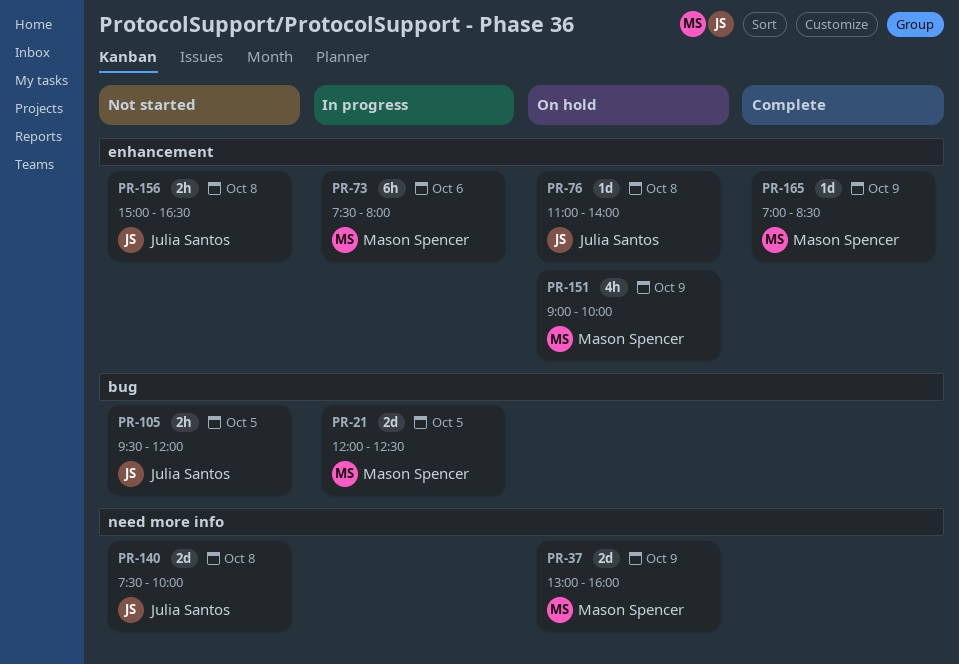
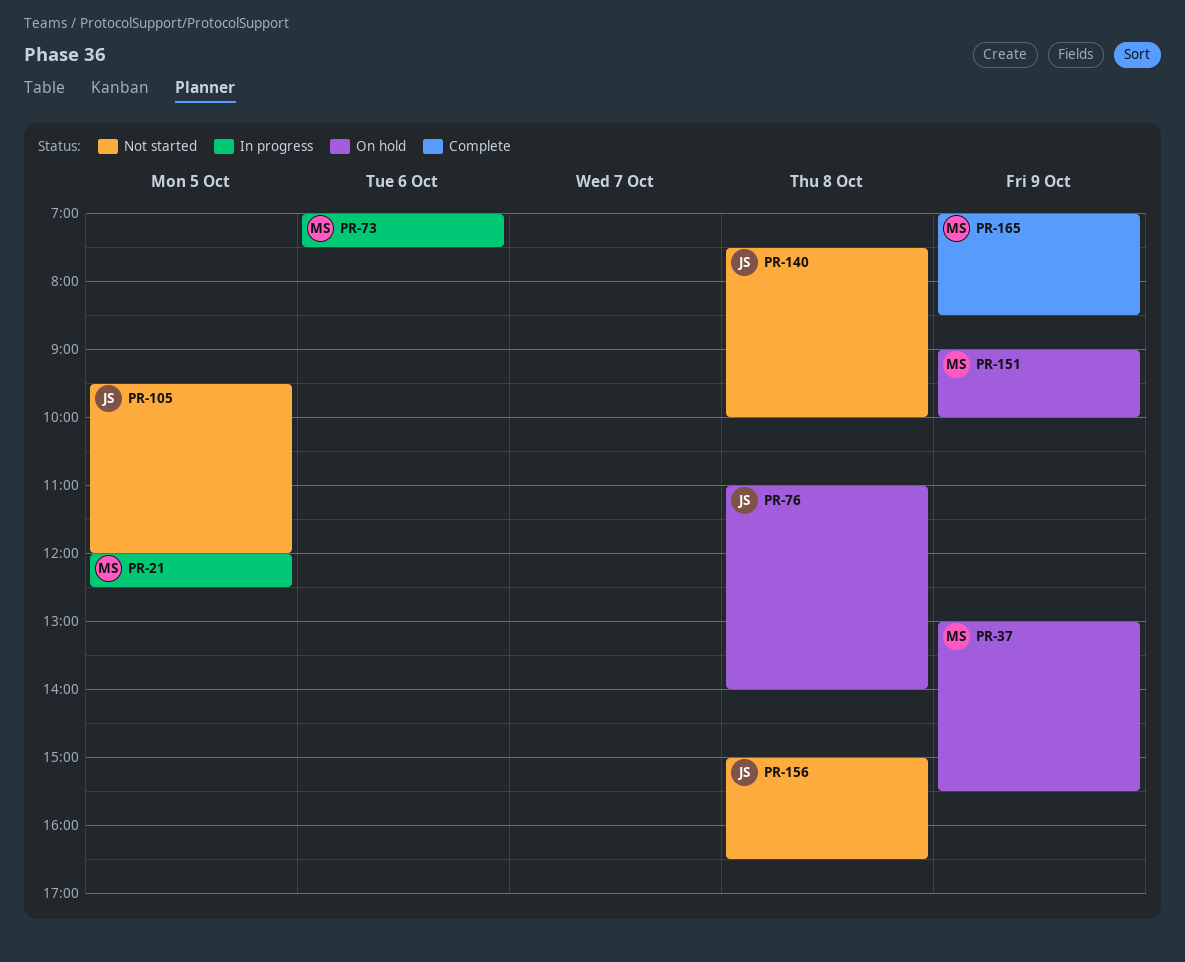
PR-37, ends: 16:00 -> 15:30
PR-73, begins: 07:30 -> 07:00
PR-73, ends: 08:00 -> 07:30

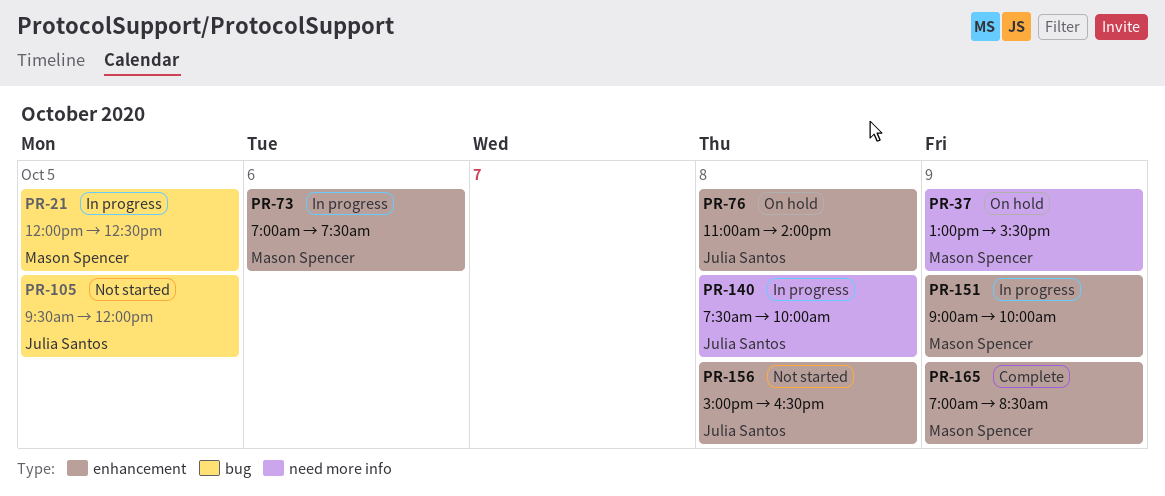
PR-140, status: Not started -> In progress
PR-151, status: On hold -> In progress

